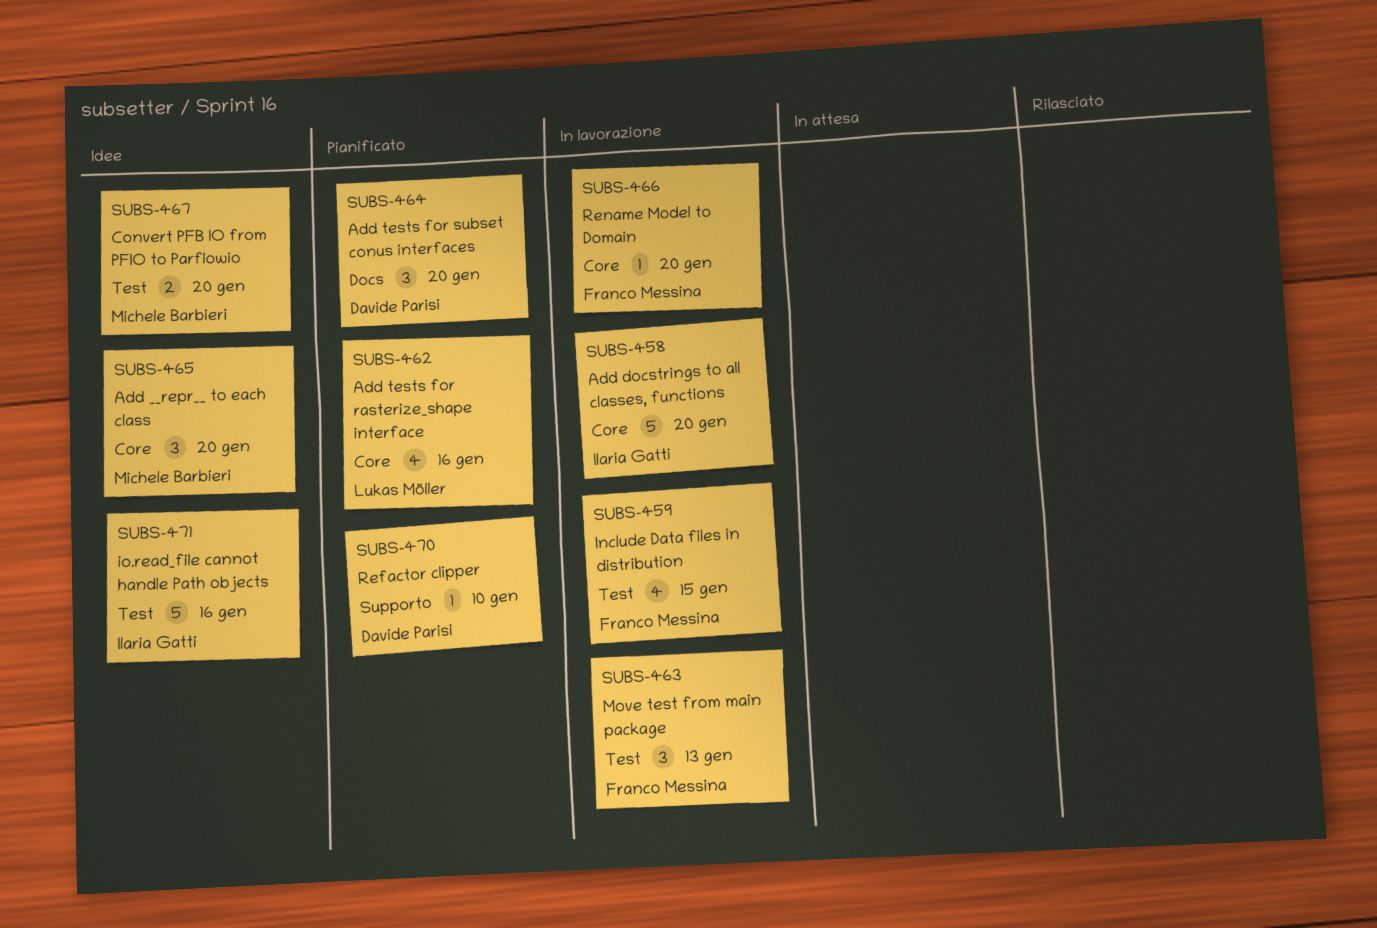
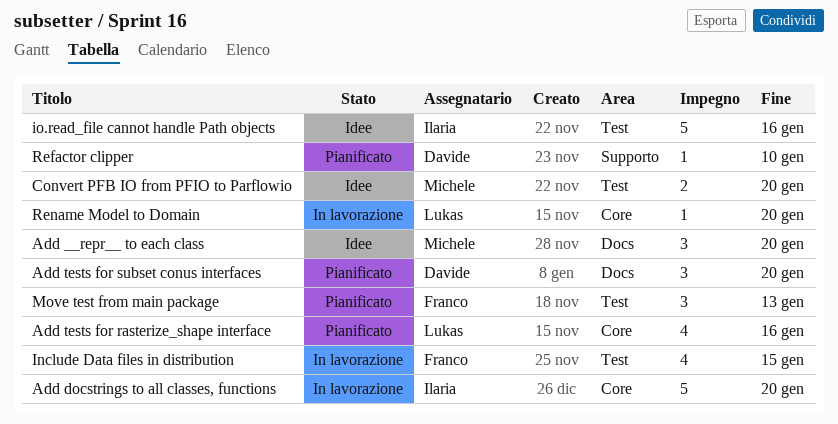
Add __repr__ to each class, label: Core -> Docs
Move test from main package, status: In lavorazione -> Pianificato
Rename Model to Domain, owner: Franco Messina -> Lukas Möller

